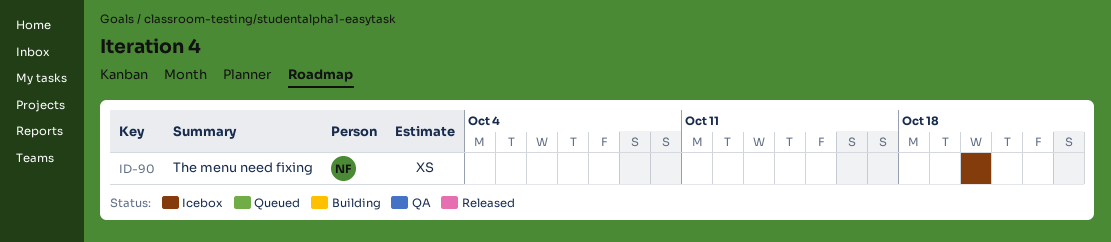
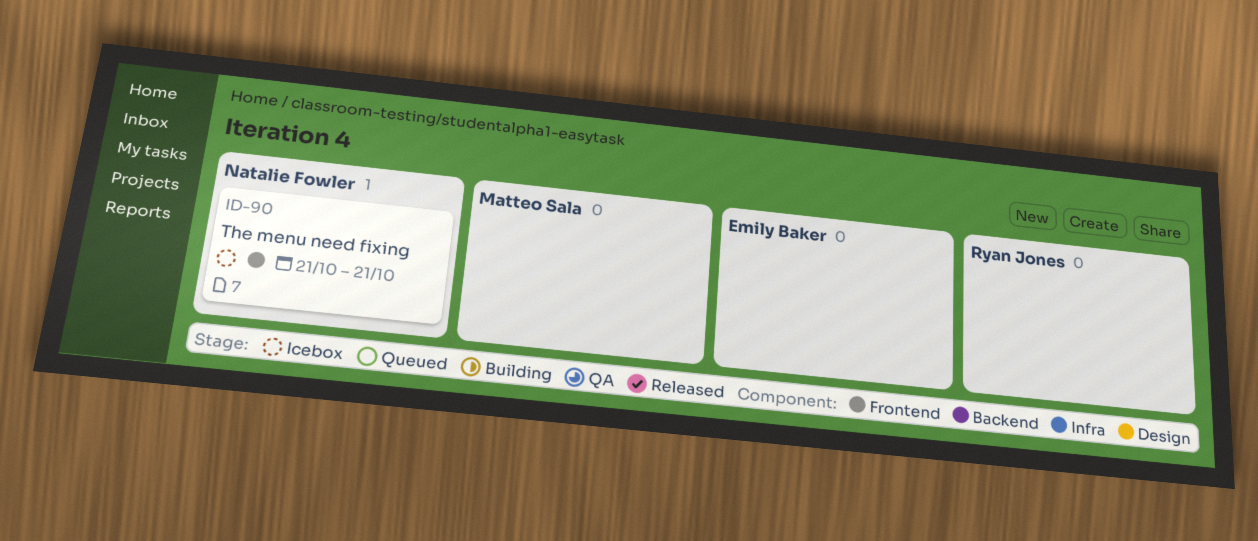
ID-90, start: Oct 20 -> Oct 21
ID-90, due: Oct 20 -> Oct 21

